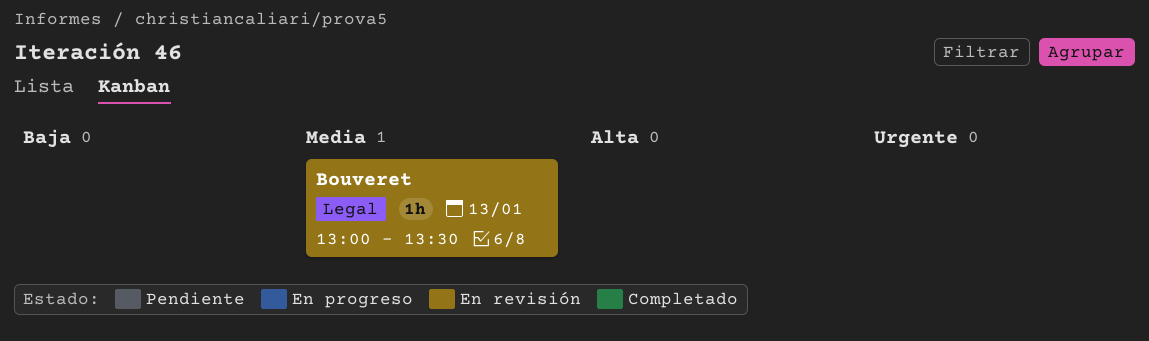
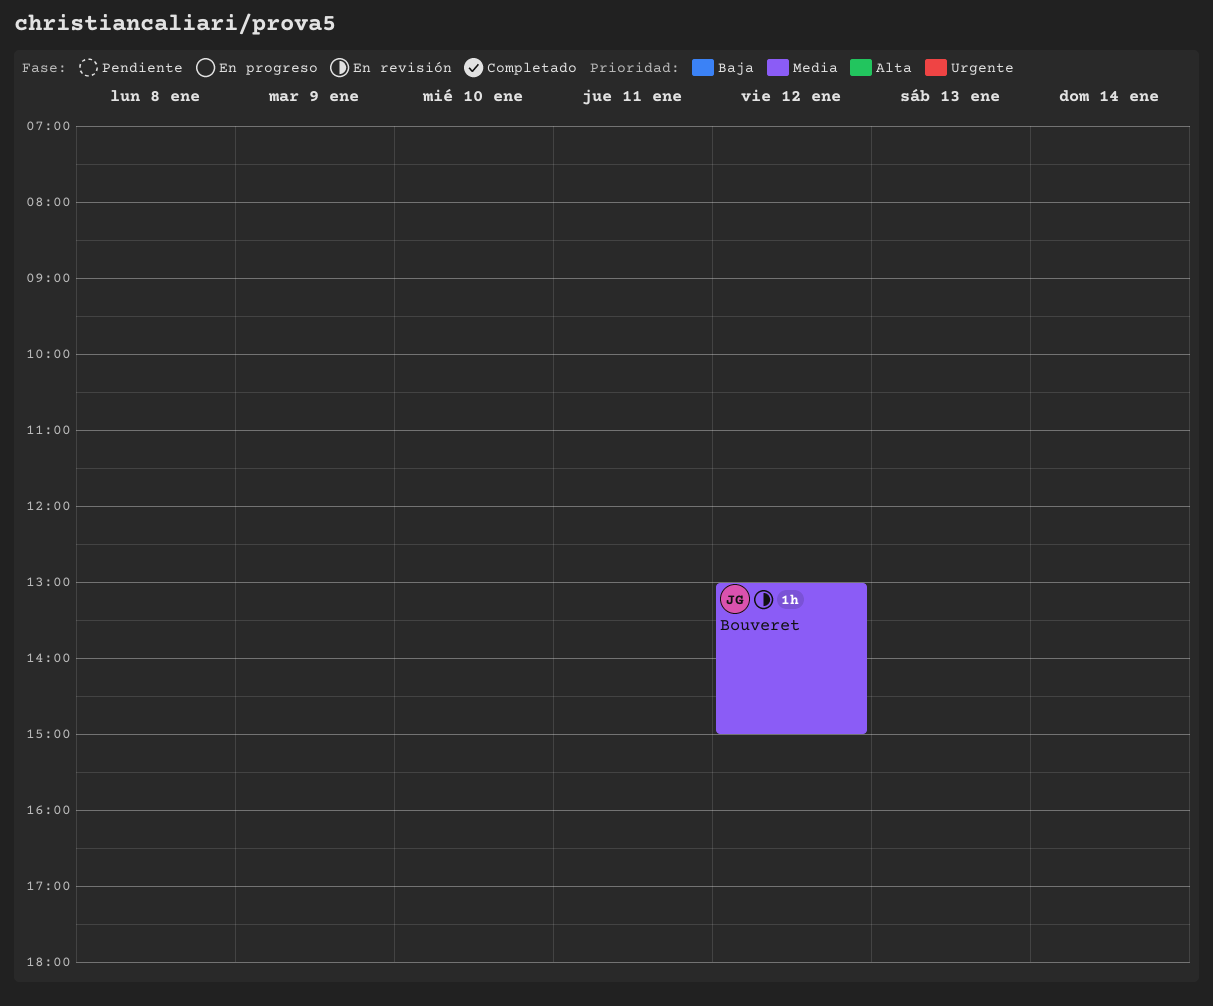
Bouveret, day: Jan 13 -> Jan 12
Bouveret, ends: 13:30 -> 15:00

